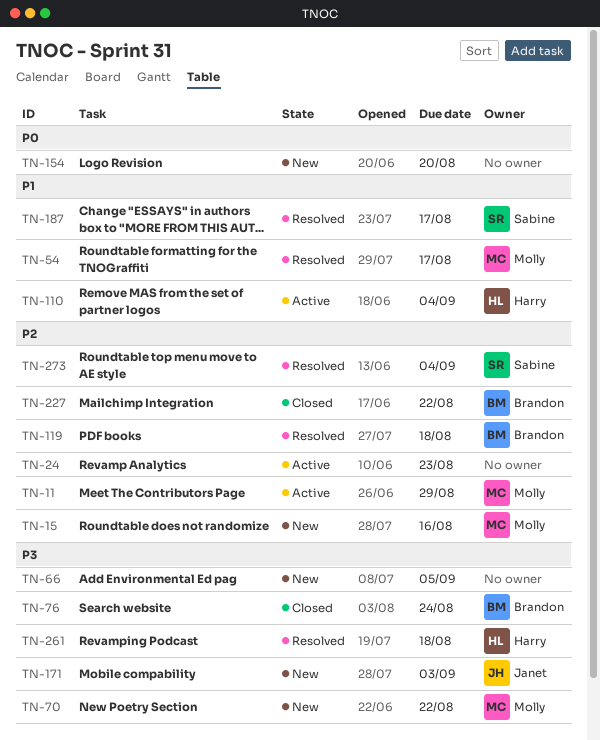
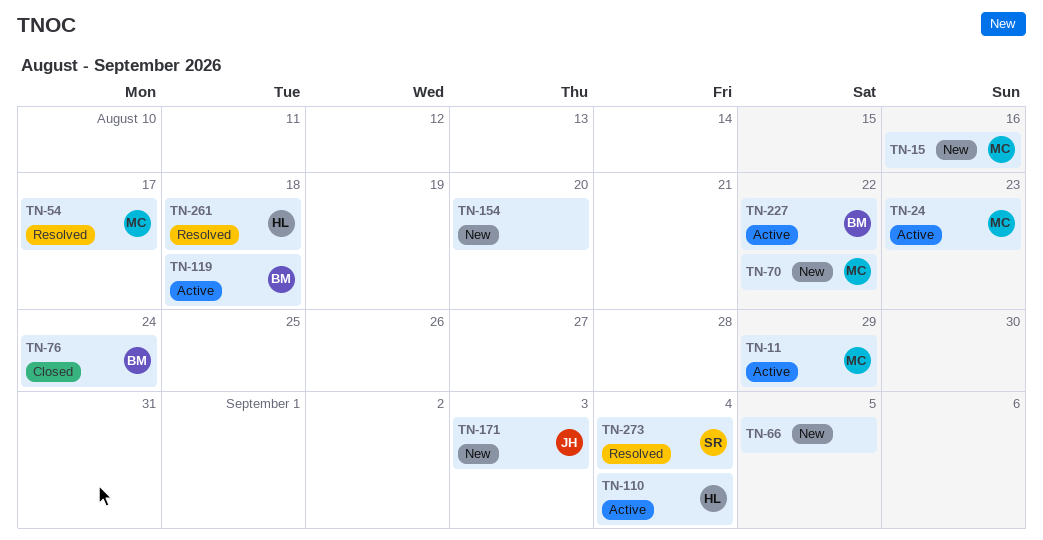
TN-24, owner: none -> Molly
TN-119, status: Resolved -> Active
TN-187: present -> none
TN-227, status: Closed -> Active

